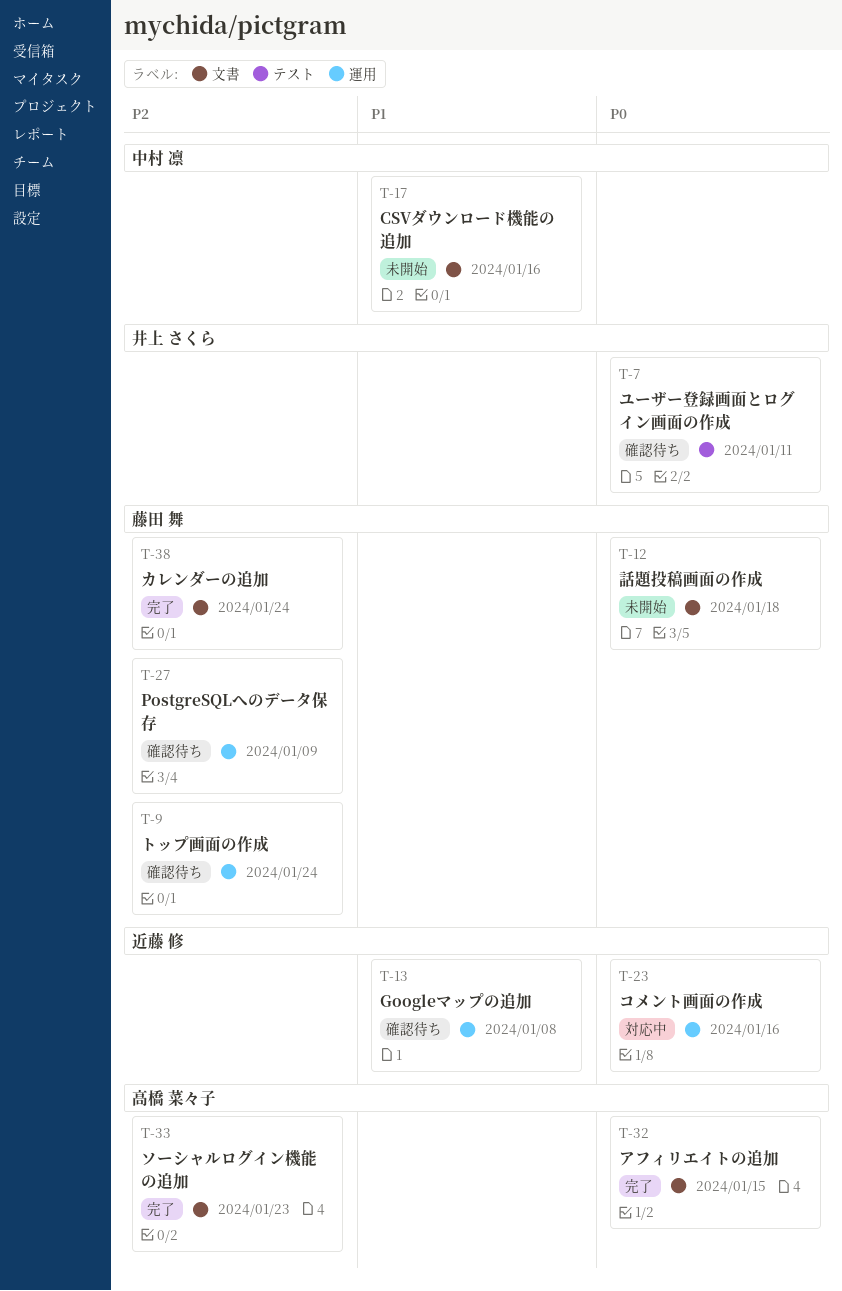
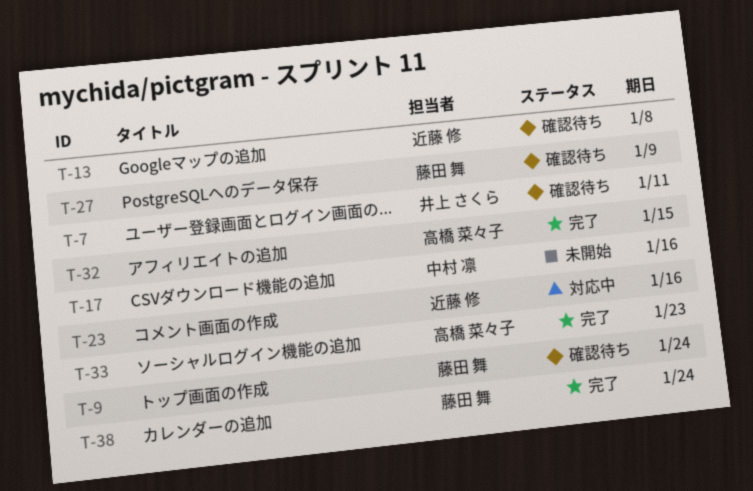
T-12: present -> none

